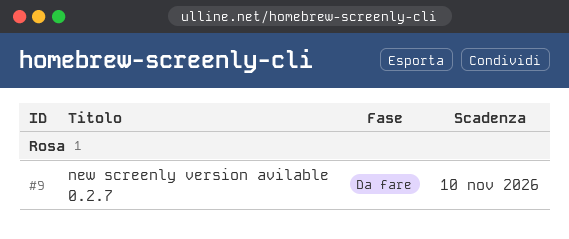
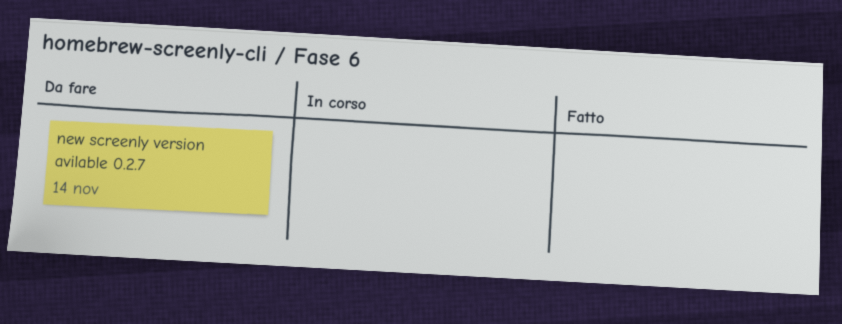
new screenly version avilable 0.2.7, due: Nov 10 -> Nov 14

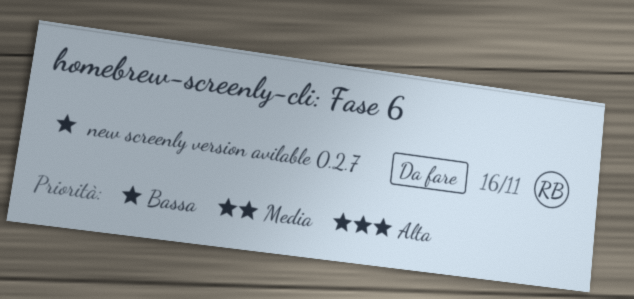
new screenly version avilable 0.2.7, due: Nov 14 -> Nov 16

